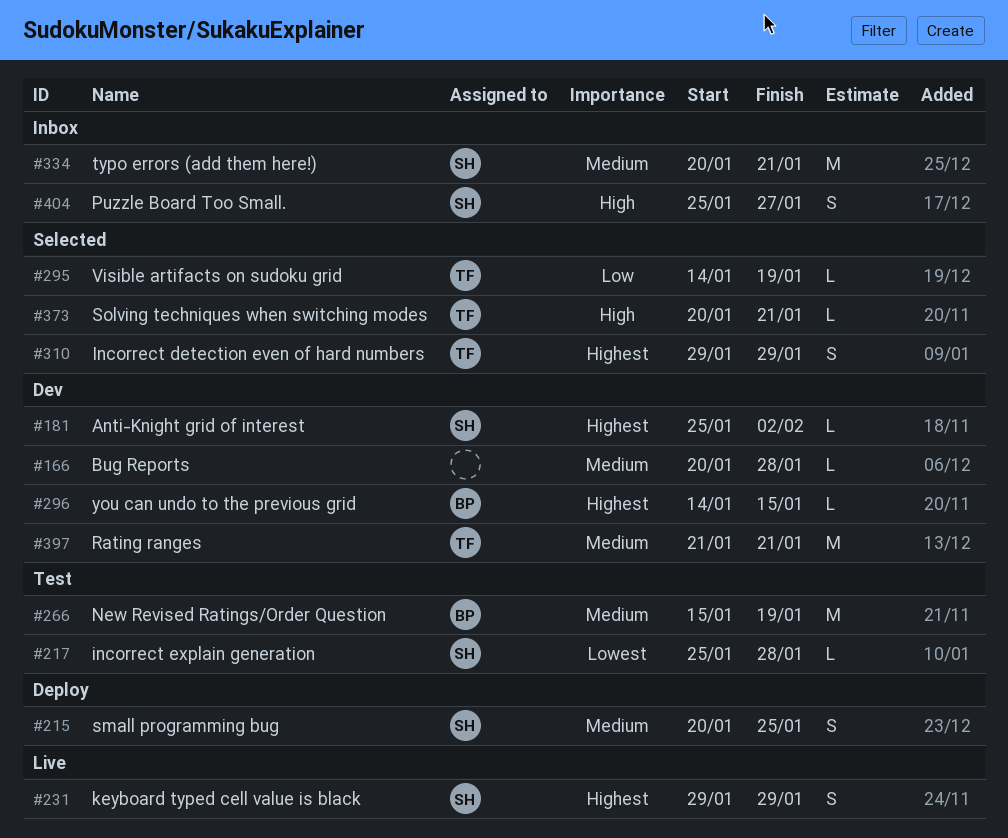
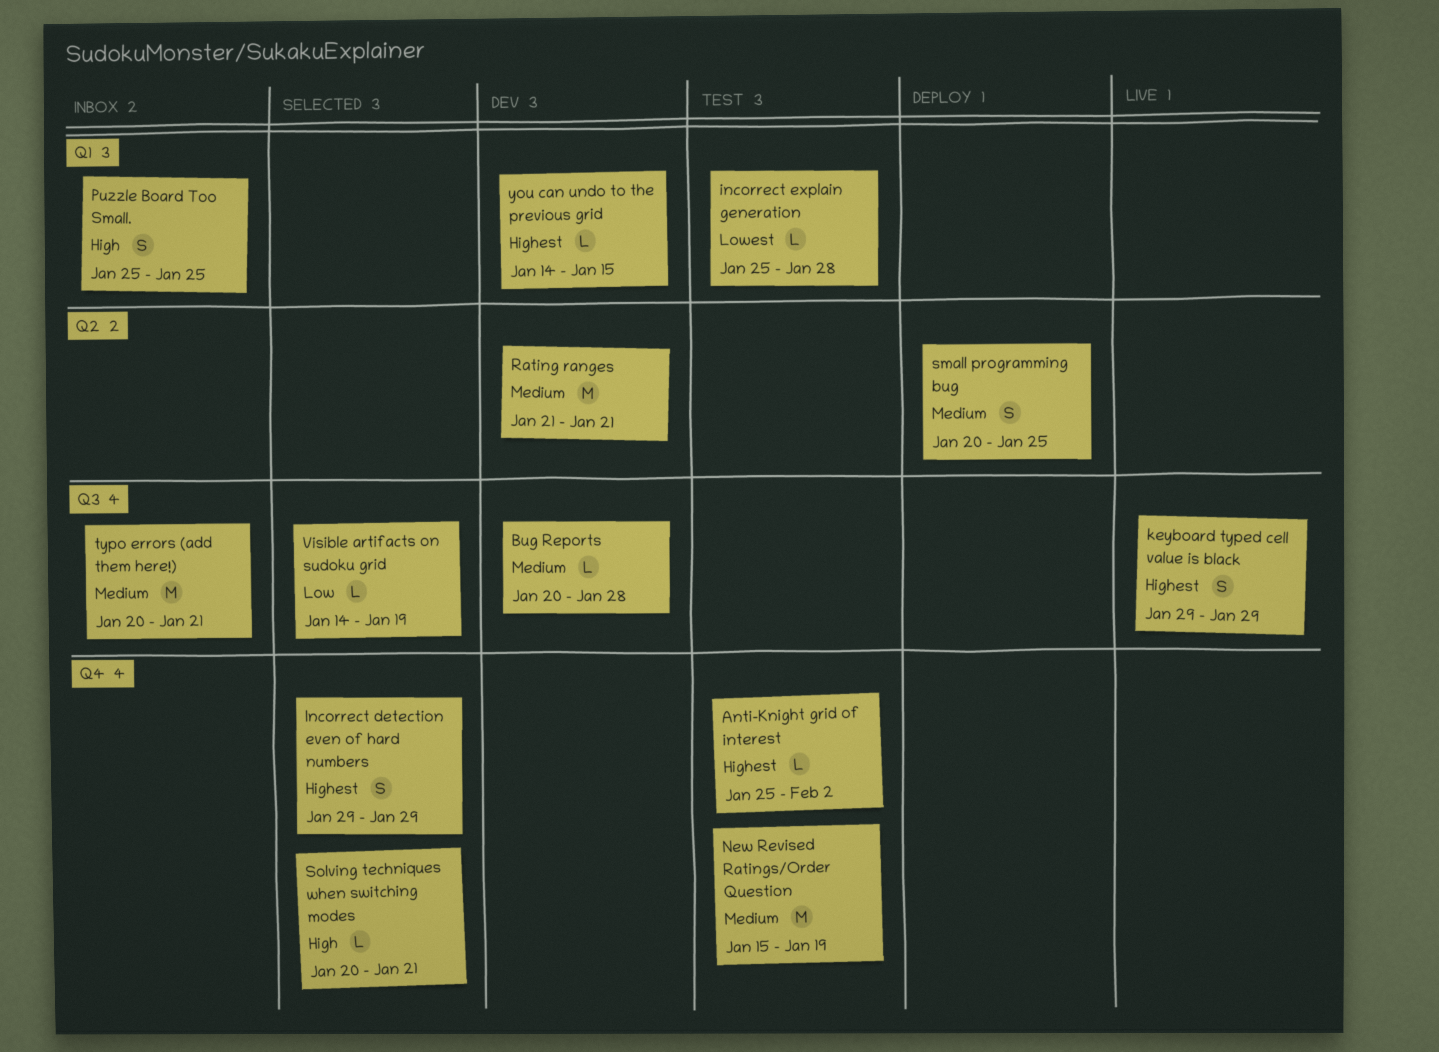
Anti-Knight grid of interest, status: Dev -> Test
Puzzle Board Too Small., due: Jan 27 -> Jan 25

